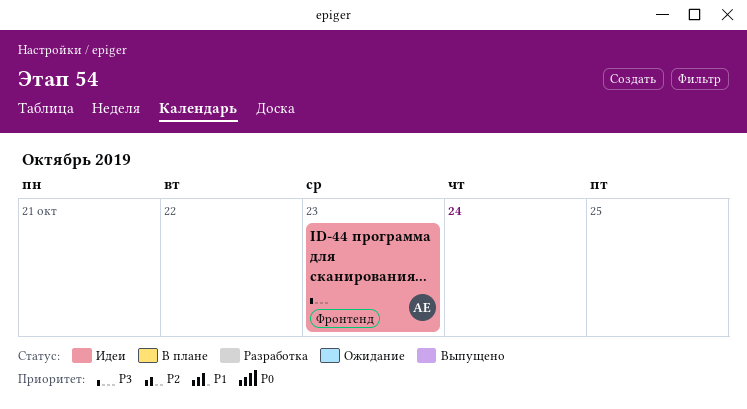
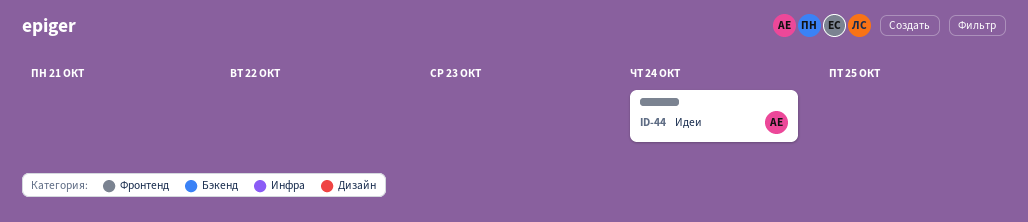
ID-44, due: Oct 23 -> Oct 24

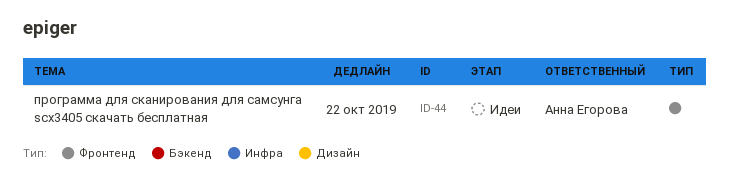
ID-44, due: Oct 24 -> Oct 22

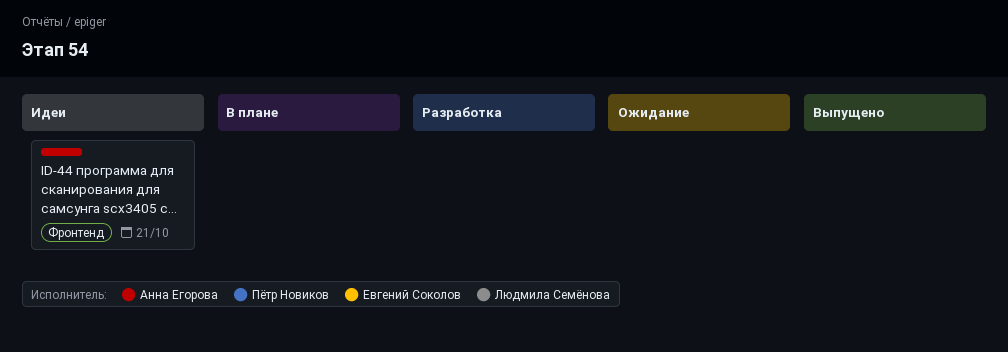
ID-44, due: Oct 22 -> Oct 21

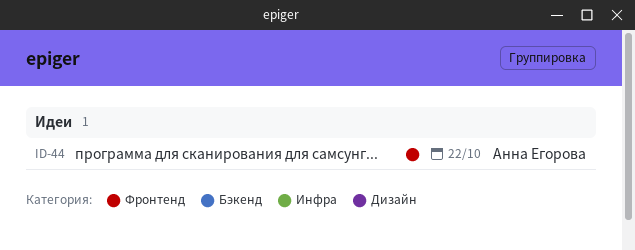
ID-44, due: Oct 21 -> Oct 22

